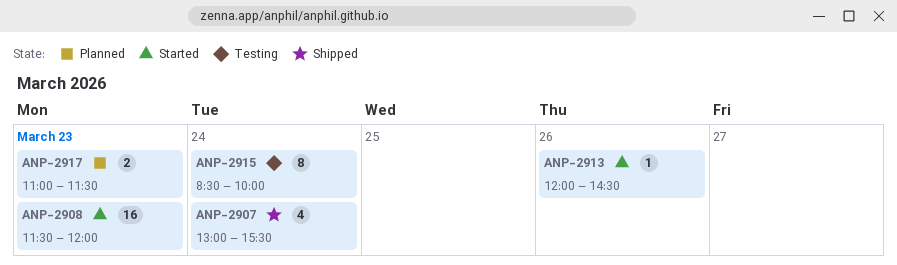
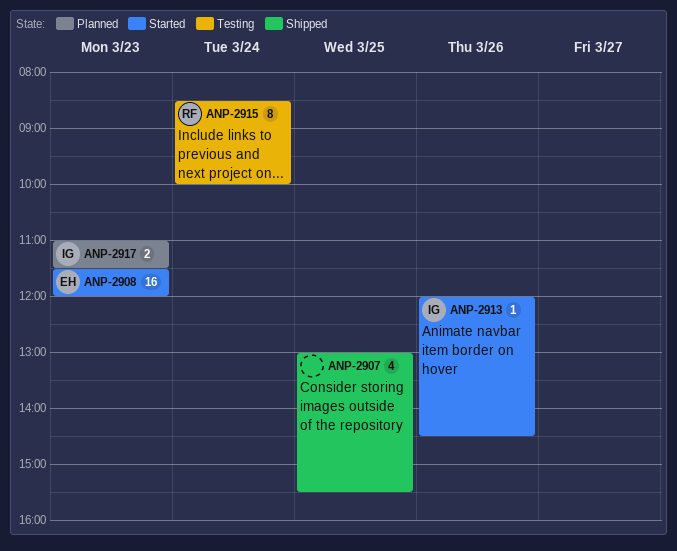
ANP-2907, day: Mar 24 -> Mar 25

